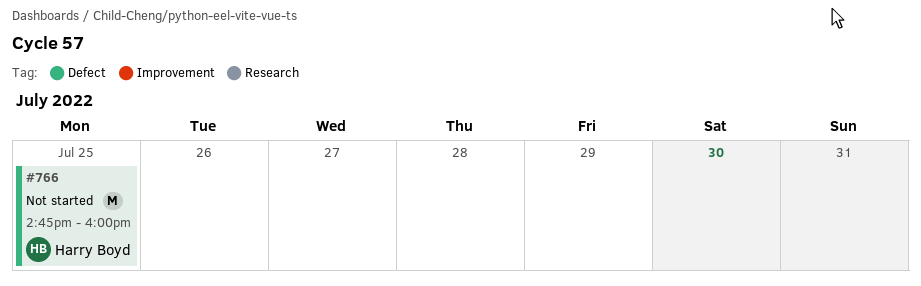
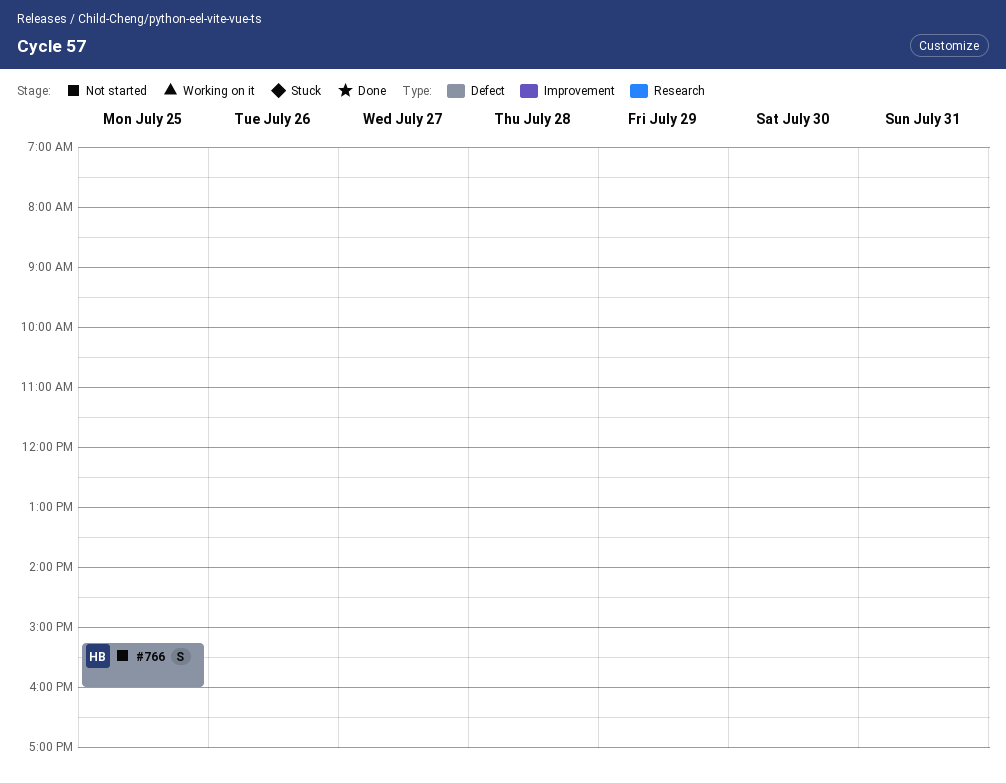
#766, estimate: M -> S
#766, begins: 14:45 -> 15:15

